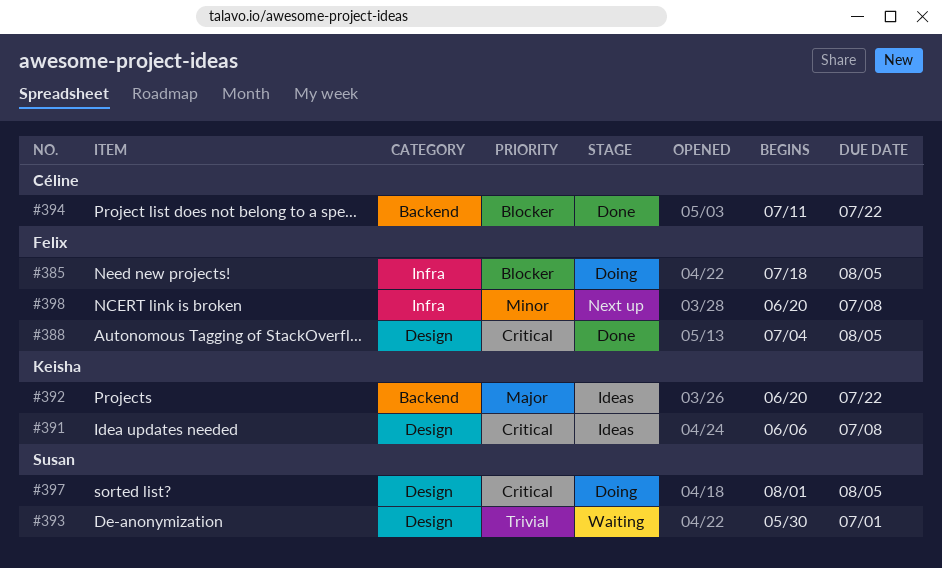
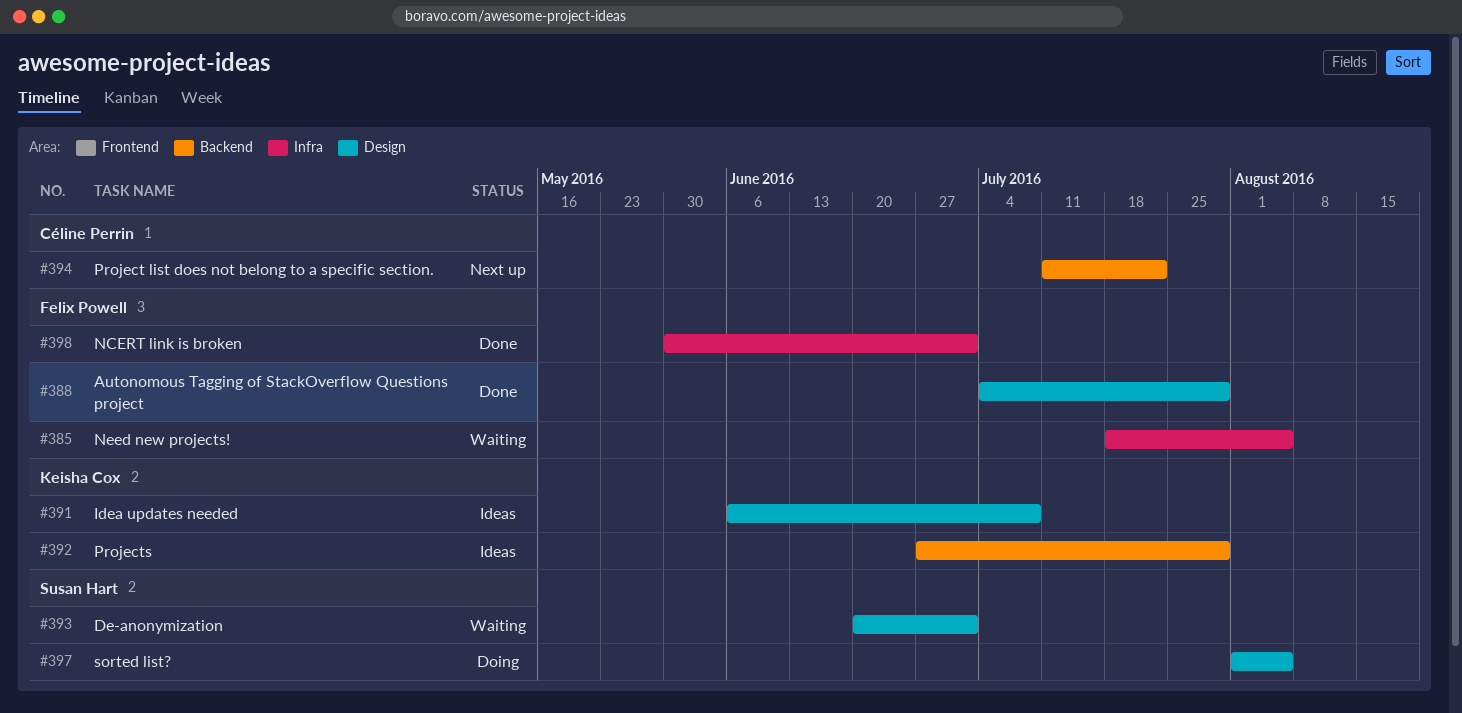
#385, status: Doing -> Waiting
#388, due: Aug 5 -> Jul 29
#392, start: Jun 20 -> Jun 27
#392, due: Jul 22 -> Jul 29
#393, start: May 30 -> Jun 20
#394, status: Done -> Next up
#398, status: Next up -> Done
#398, start: Jun 20 -> May 30
#398, due: Jul 8 -> Jul 1

